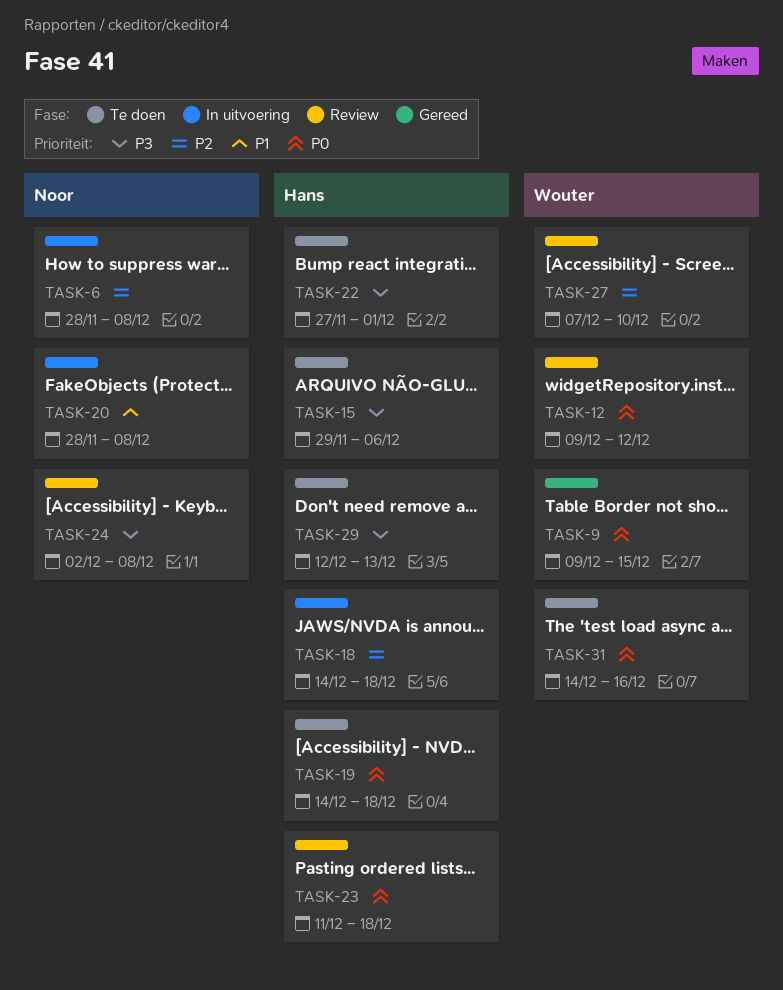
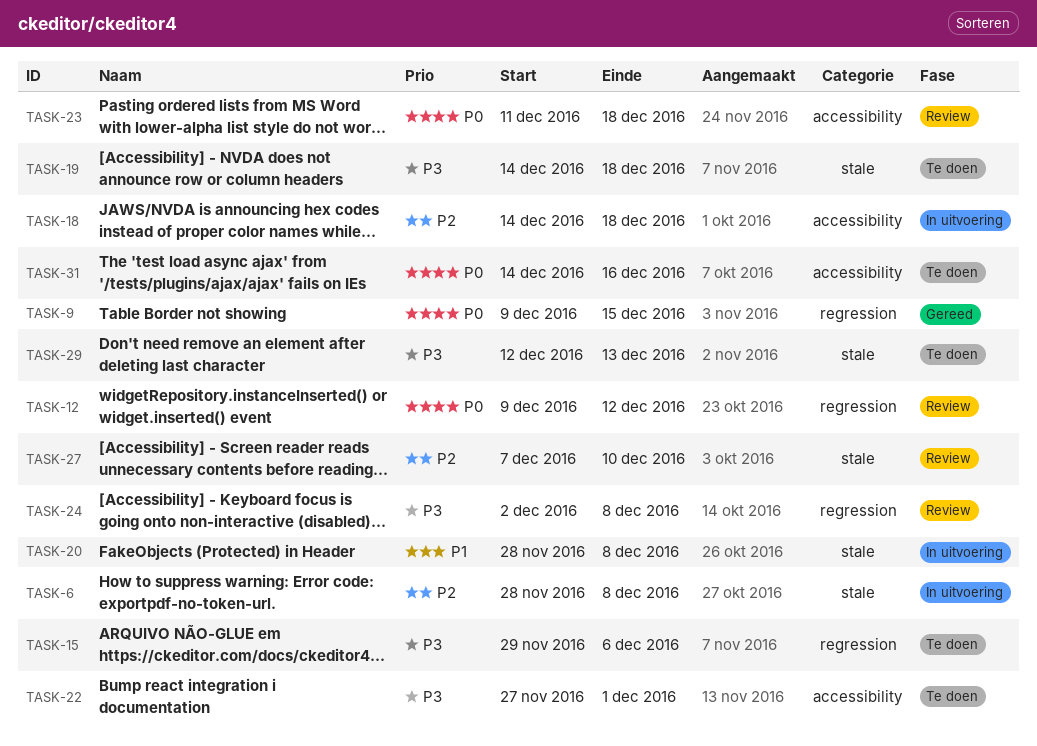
TASK-19, priority: P0 -> P3

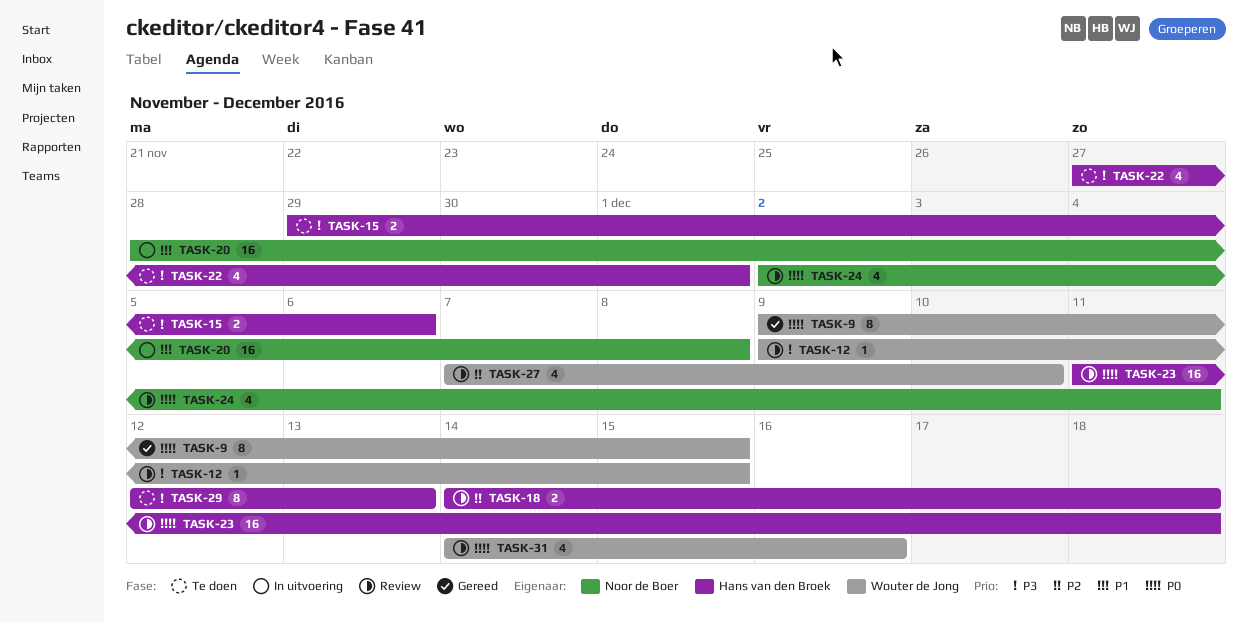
TASK-6: present -> none
TASK-12, priority: P0 -> P3
TASK-12, due: Dec 12 -> Dec 15
TASK-18, status: In uitvoering -> Review
TASK-19: present -> none
TASK-24, priority: P3 -> P0
TASK-24, due: Dec 8 -> Dec 11
TASK-31, status: Te doen -> Review

